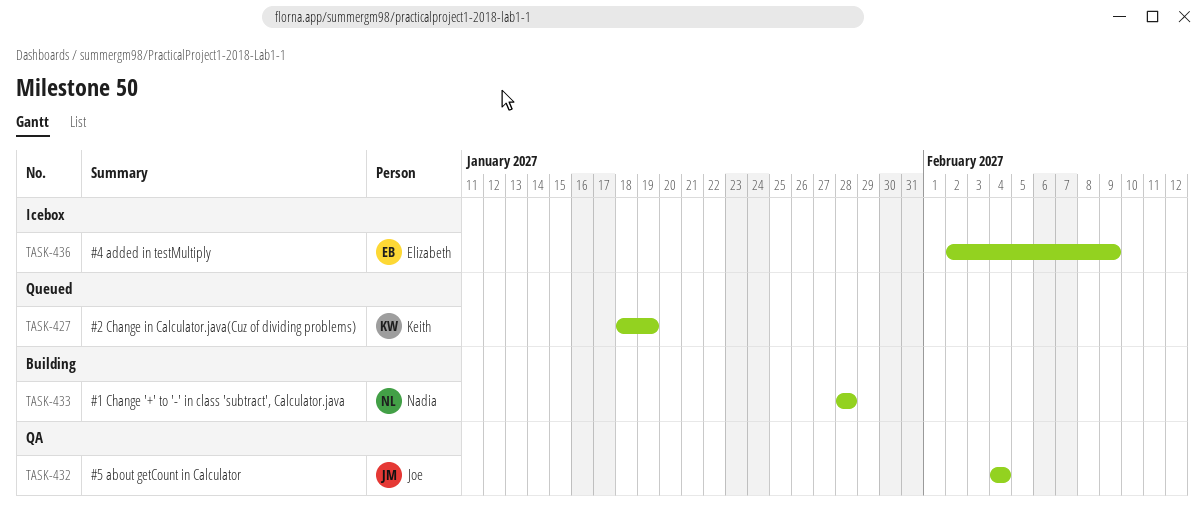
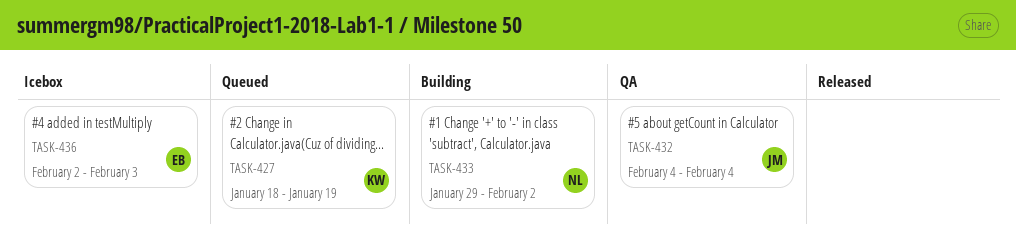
TASK-433, start: Jan 28 -> Jan 29
TASK-433, due: Jan 28 -> Feb 2
TASK-436, due: Feb 9 -> Feb 3

